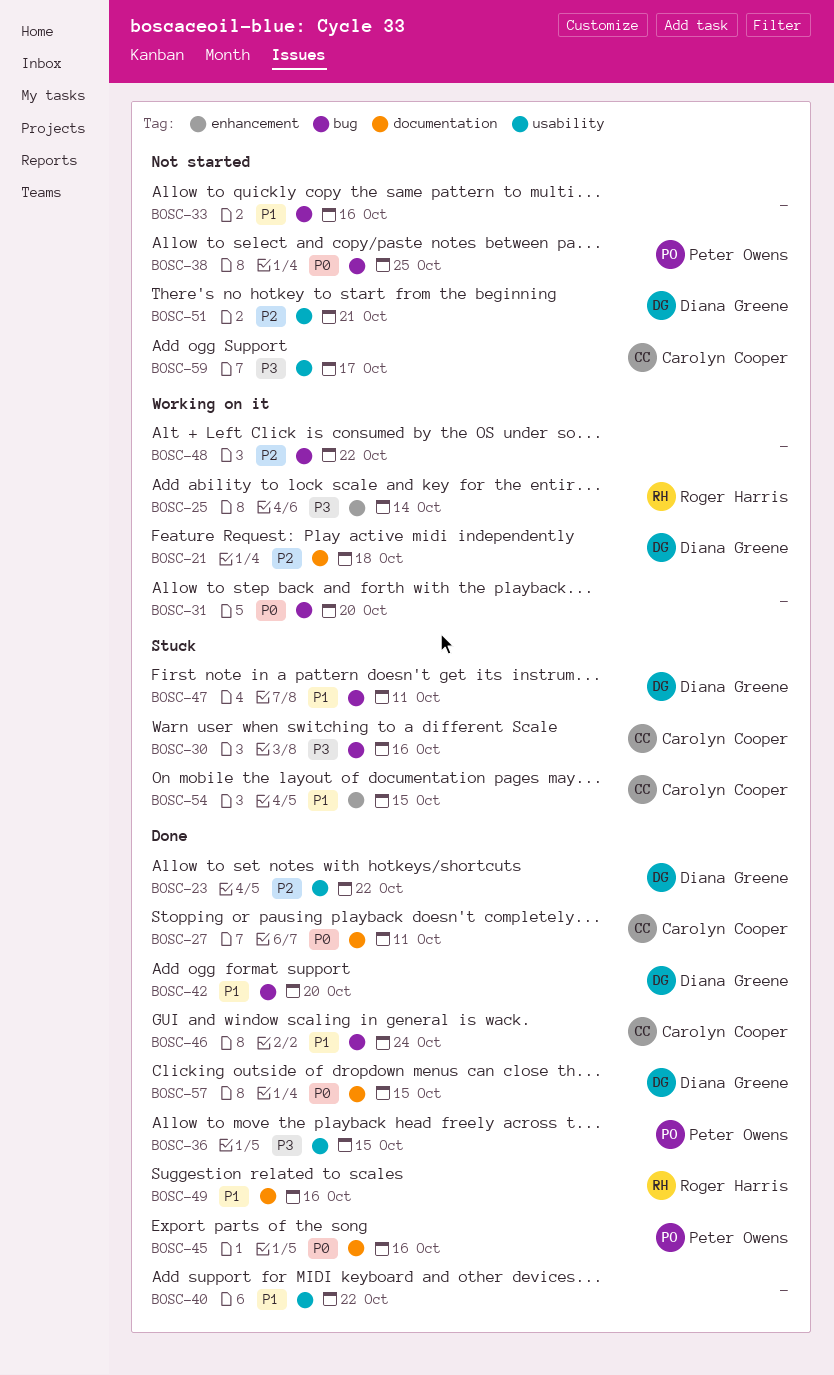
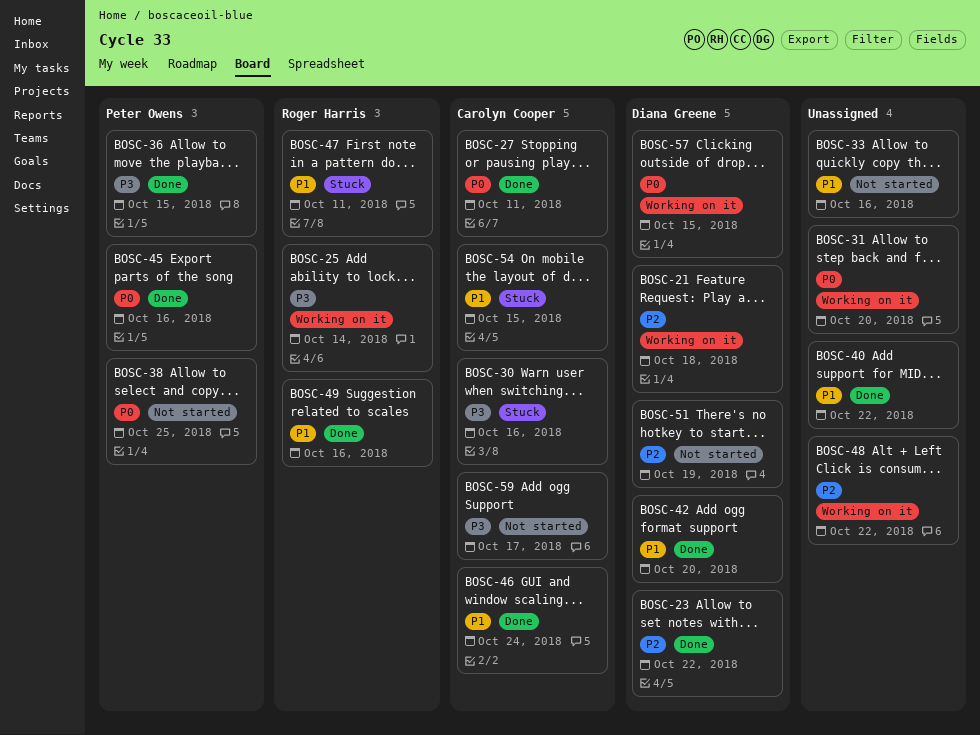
BOSC-47, owner: Diana Greene -> Roger Harris
BOSC-51, due: Oct 21 -> Oct 19
BOSC-57, status: Done -> Working on it

